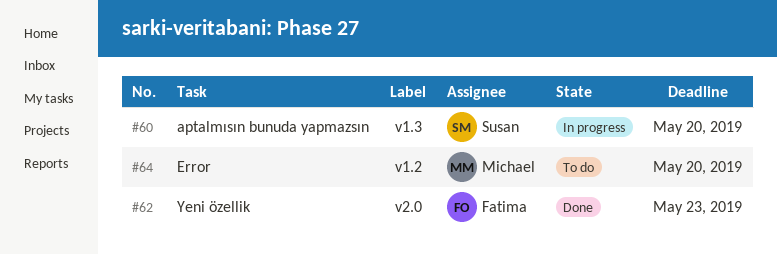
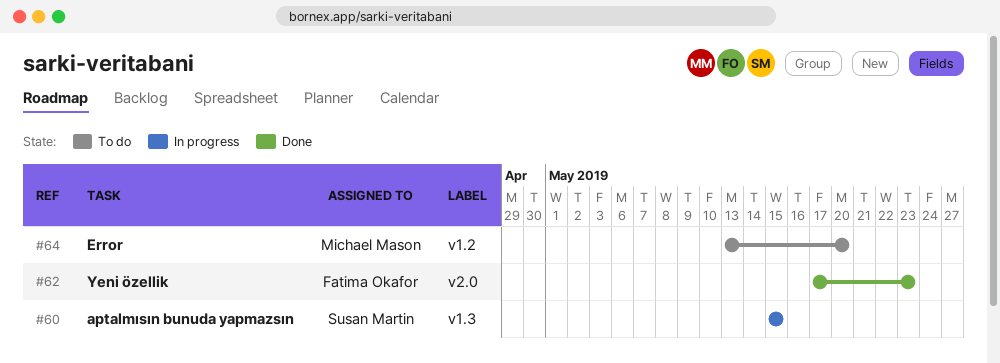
#60, due: May 20 -> May 15

